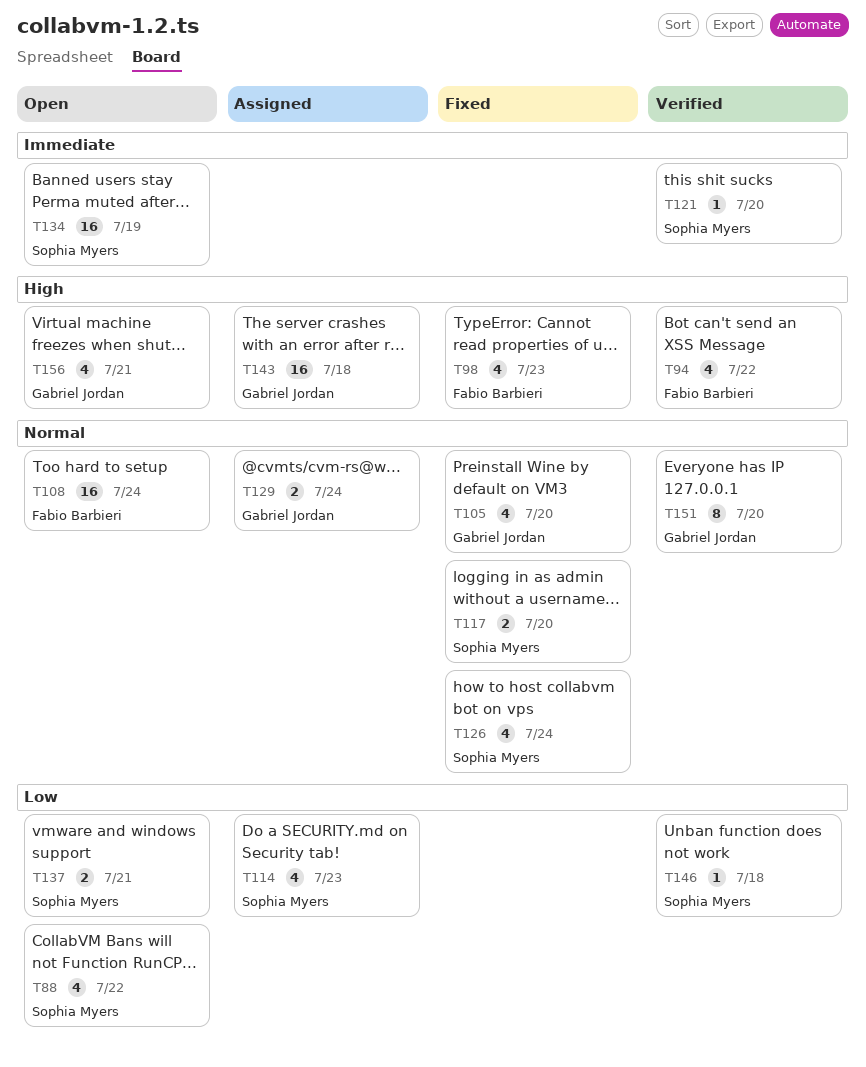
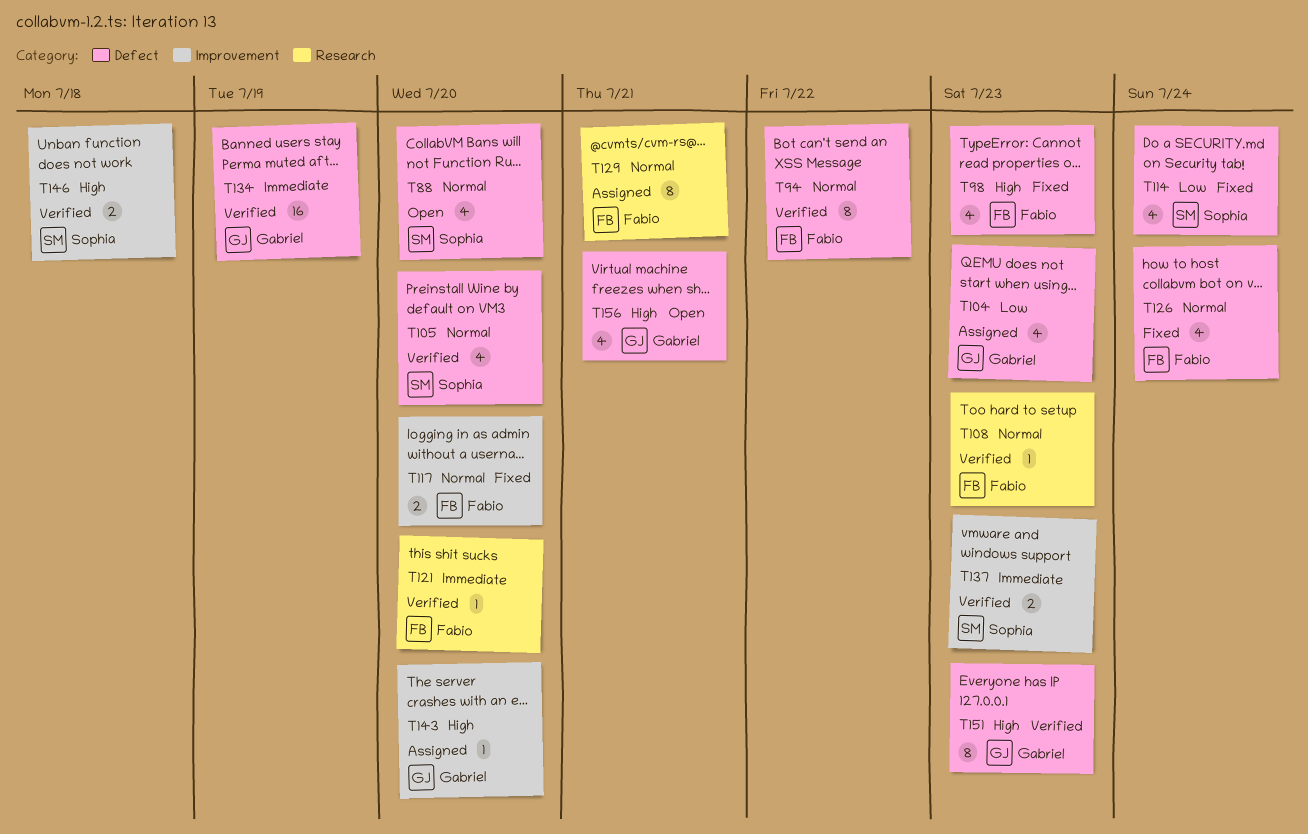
T88, priority: Low -> Normal
T88, due: Jul 22 -> Jul 20
T94, priority: High -> Normal
T94, estimate: 4 -> 8
T104: none -> present
T105, status: Fixed -> Verified
T105, owner: Gabriel Jordan -> Sophia Myers
T108, status: Open -> Verified
T108, estimate: 16 -> 1
T108, due: Jul 24 -> Jul 23
T114, status: Assigned -> Fixed
T114, due: Jul 23 -> Jul 24
T117, owner: Sophia Myers -> Fabio Barbieri
T121, owner: Sophia Myers -> Fabio Barbieri
T126, owner: Sophia Myers -> Fabio Barbieri
T129, owner: Gabriel Jordan -> Fabio Barbieri
T129, estimate: 2 -> 8
T129, due: Jul 24 -> Jul 21
T134, status: Open -> Verified
T134, owner: Sophia Myers -> Gabriel Jordan
T137, status: Open -> Verified
T137, priority: Low -> Immediate
T137, due: Jul 21 -> Jul 23
T143, estimate: 16 -> 1
T143, due: Jul 18 -> Jul 20
T146, priority: Low -> High
T146, estimate: 1 -> 2
T151, priority: Normal -> High
T151, due: Jul 20 -> Jul 23

